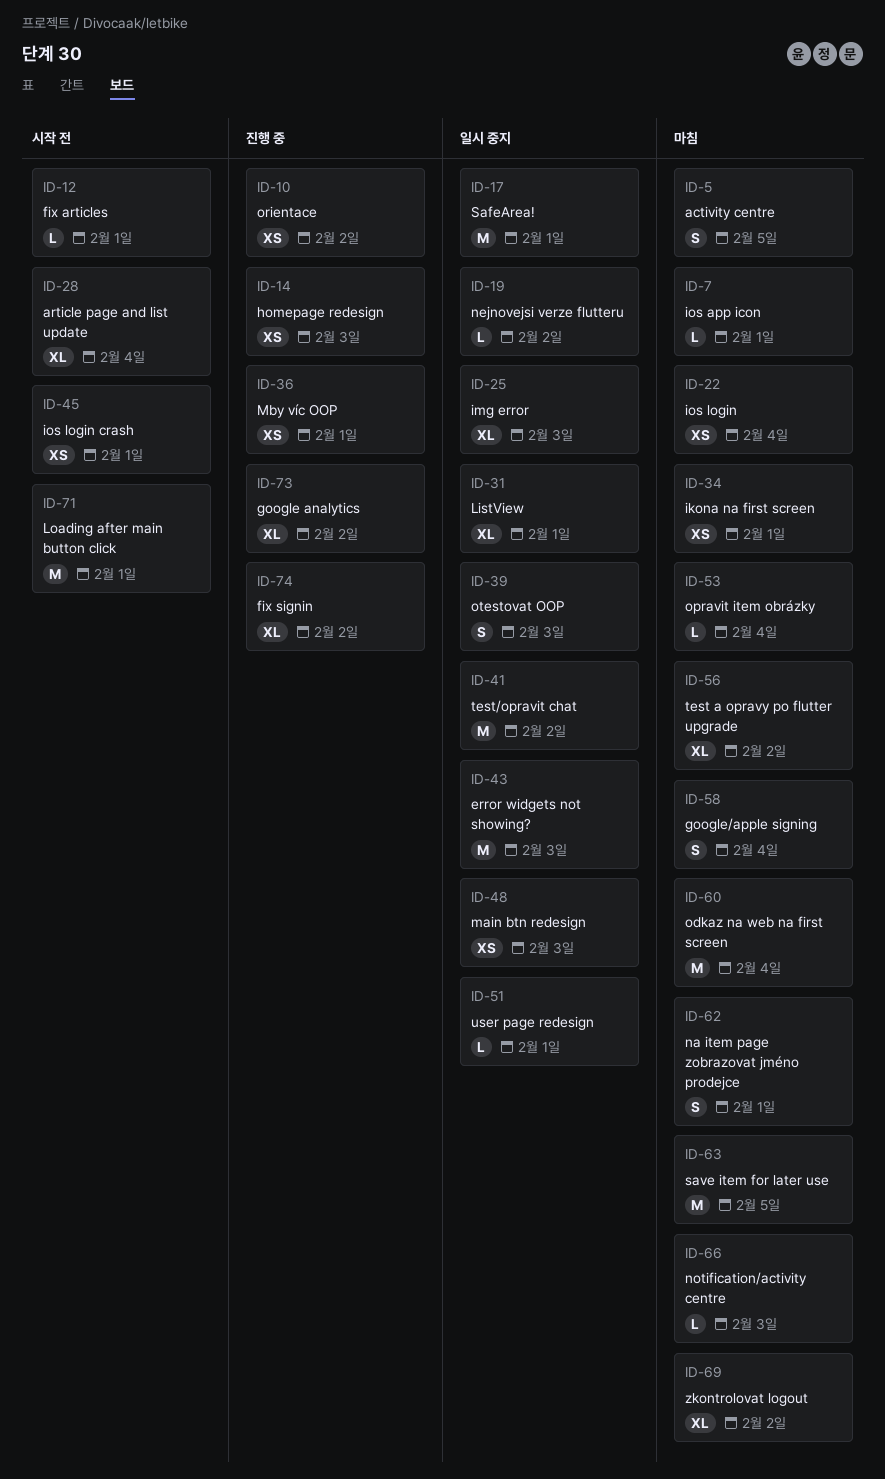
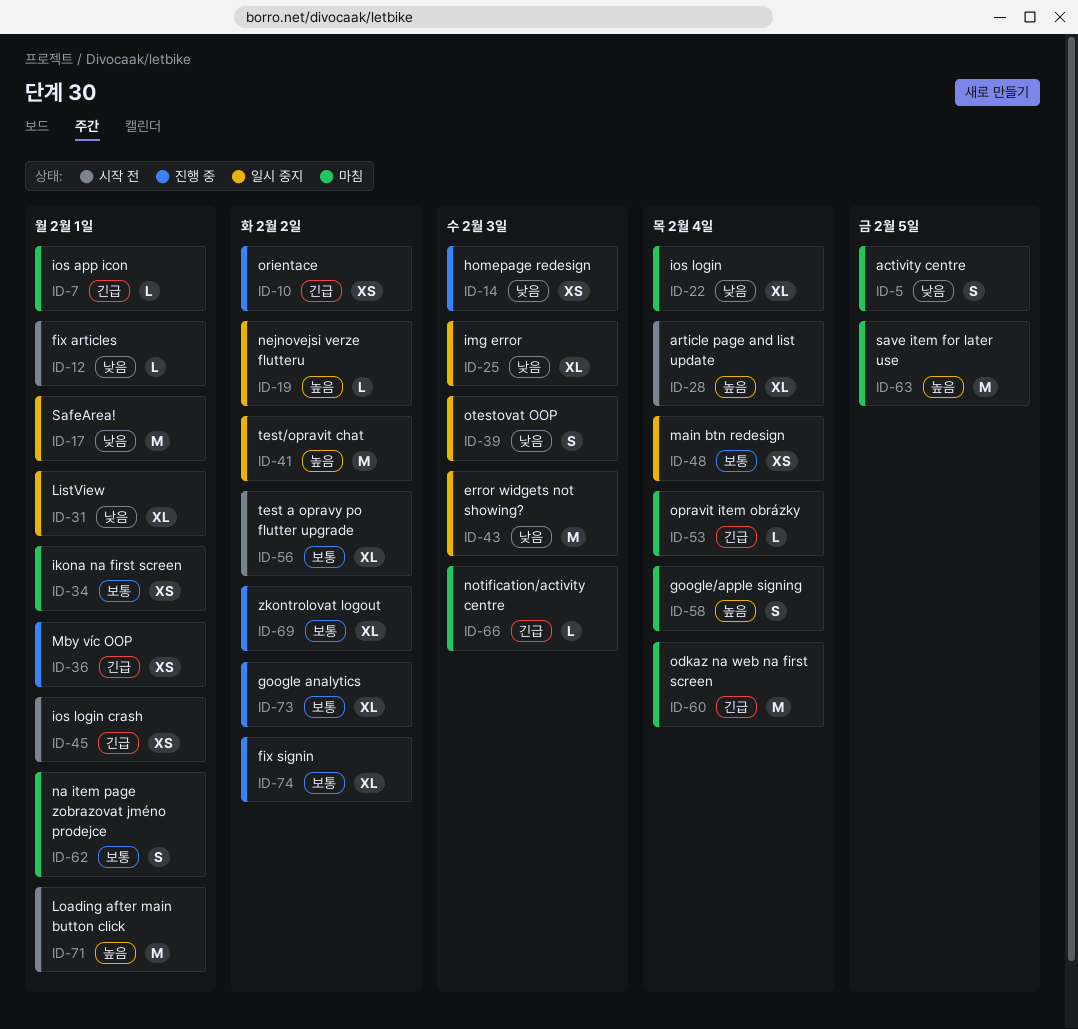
ID-22, estimate: XS -> XL
ID-48, due: Feb 3 -> Feb 4
ID-51: present -> none
ID-56, status: 마침 -> 시작 전
ID-69, status: 마침 -> 진행 중

